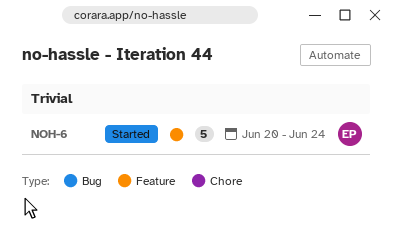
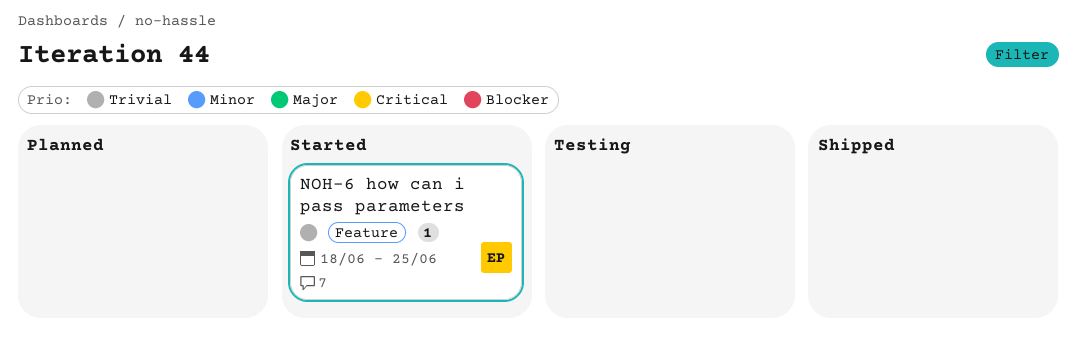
NOH-6, estimate: 5 -> 1
NOH-6, start: Jun 20 -> Jun 18
NOH-6, due: Jun 24 -> Jun 25

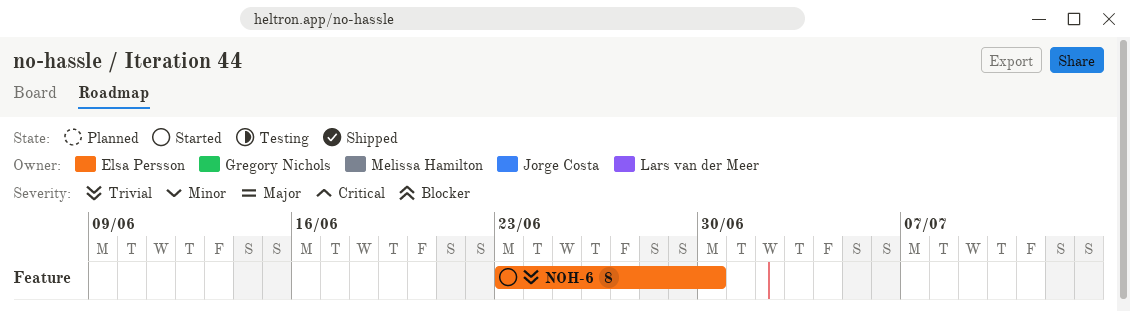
NOH-6, estimate: 1 -> 8
NOH-6, start: Jun 18 -> Jun 23
NOH-6, due: Jun 25 -> Jun 30

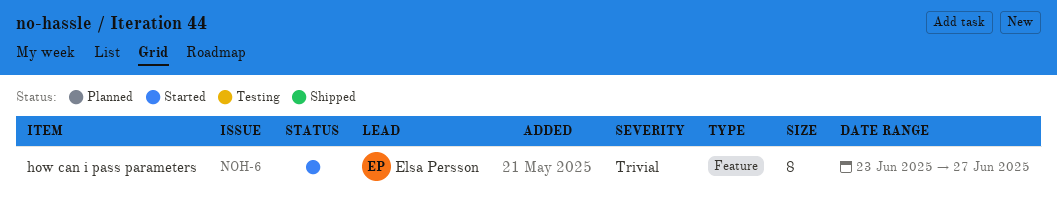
NOH-6, due: Jun 30 -> Jun 27

